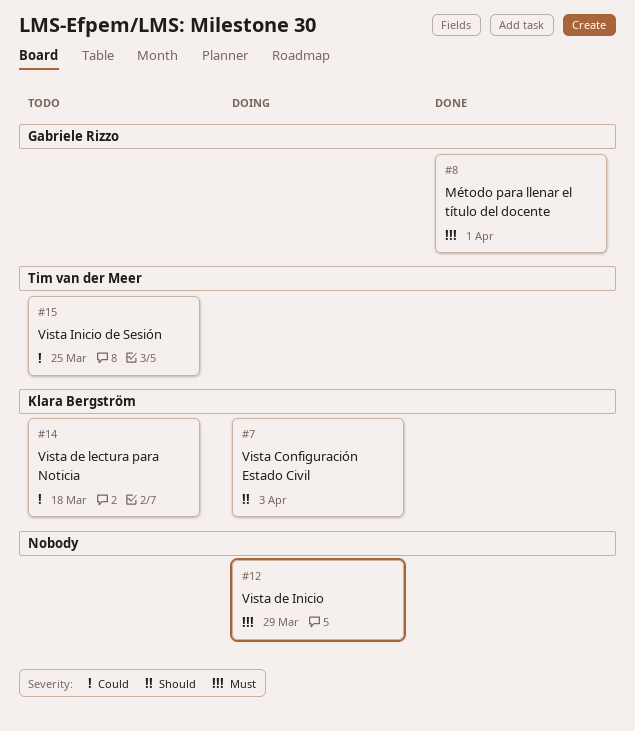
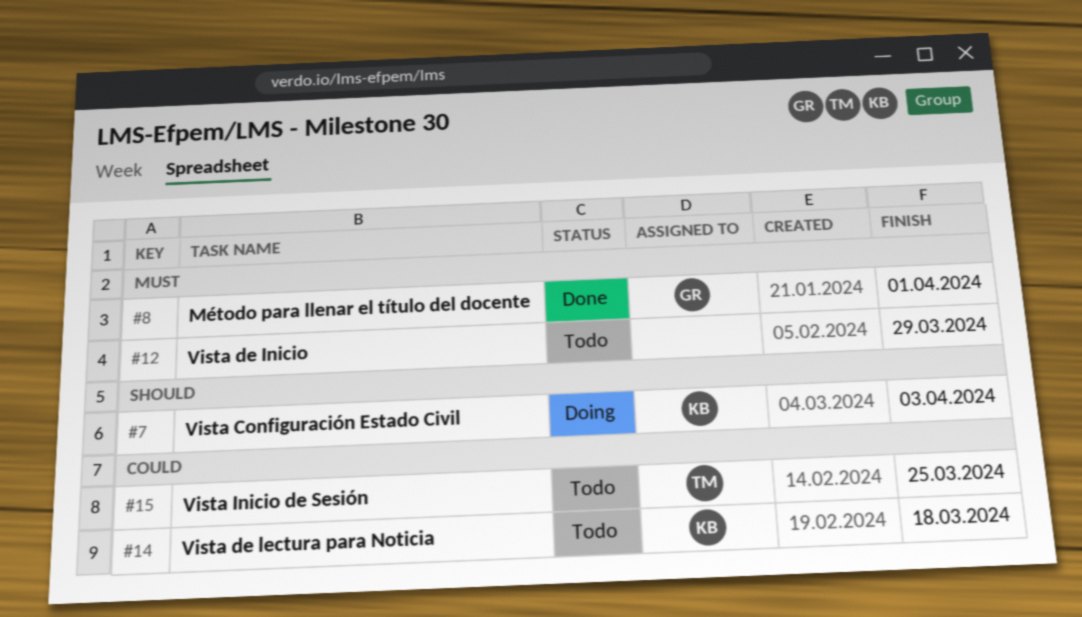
#12, status: Doing -> Todo

